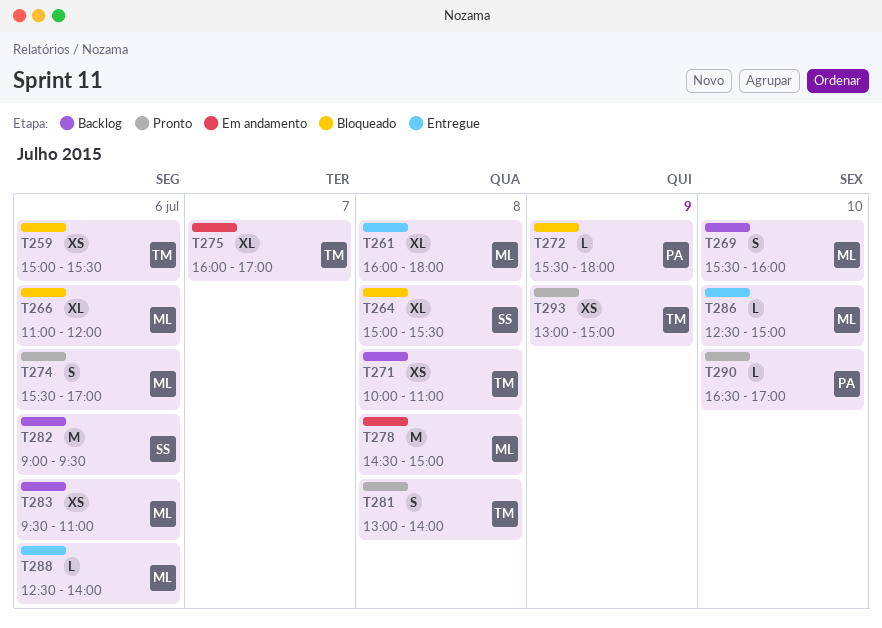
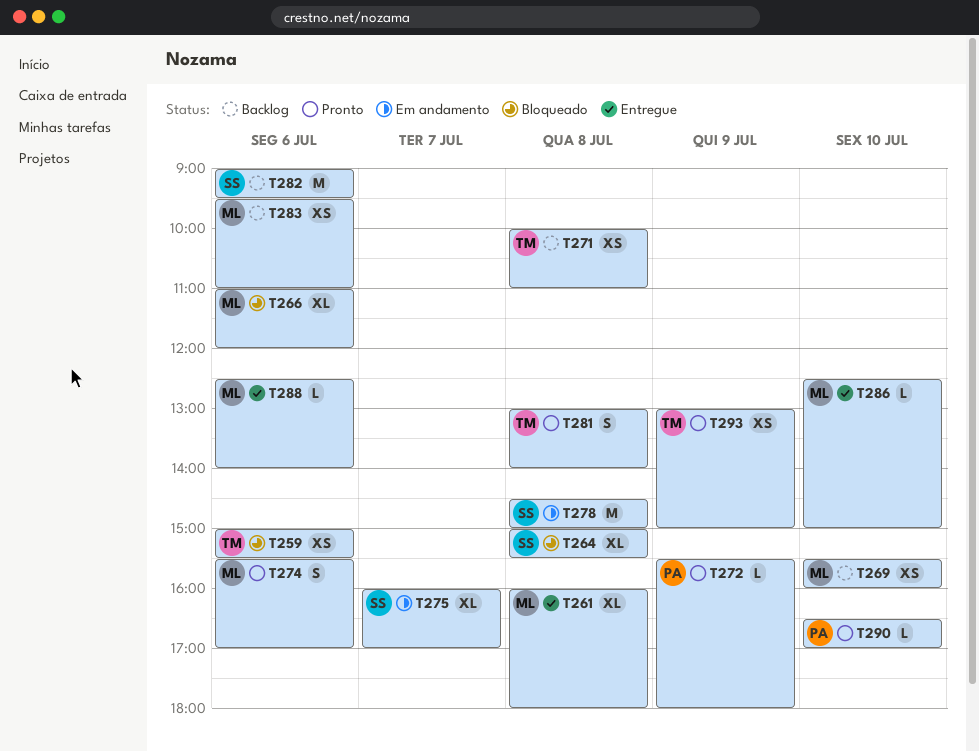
T269, estimate: S -> XS
T272, status: Bloqueado -> Pronto
T275, owner: TM -> SS
T278, owner: ML -> SS

